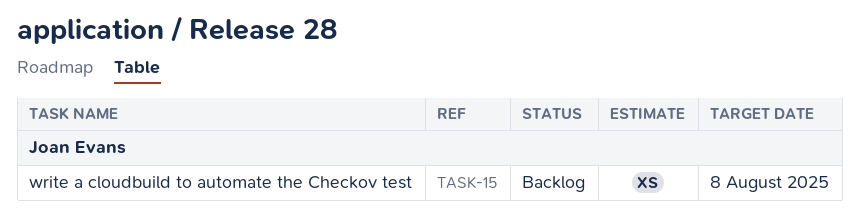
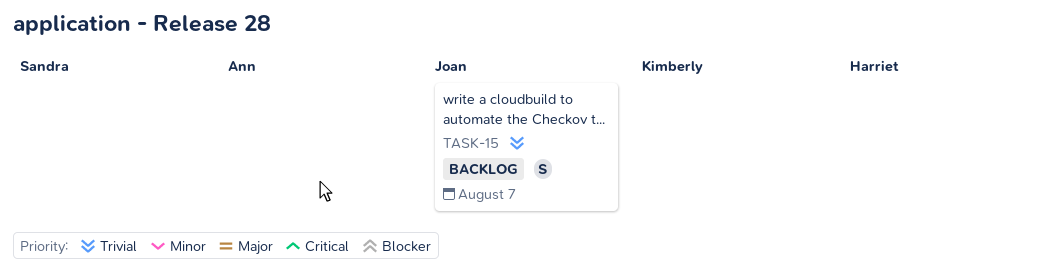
TASK-15, estimate: XS -> S
TASK-15, due: Aug 8 -> Aug 7

